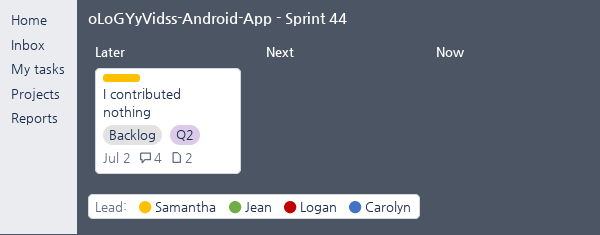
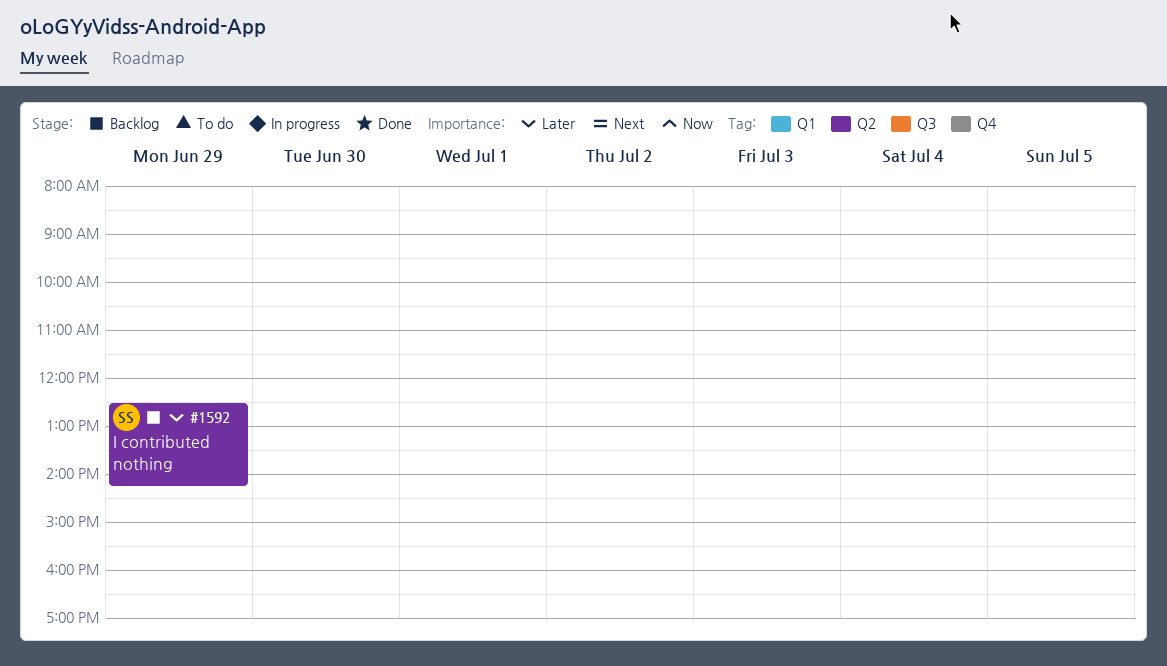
I contributed nothing, day: Jul 2 -> Jun 29

